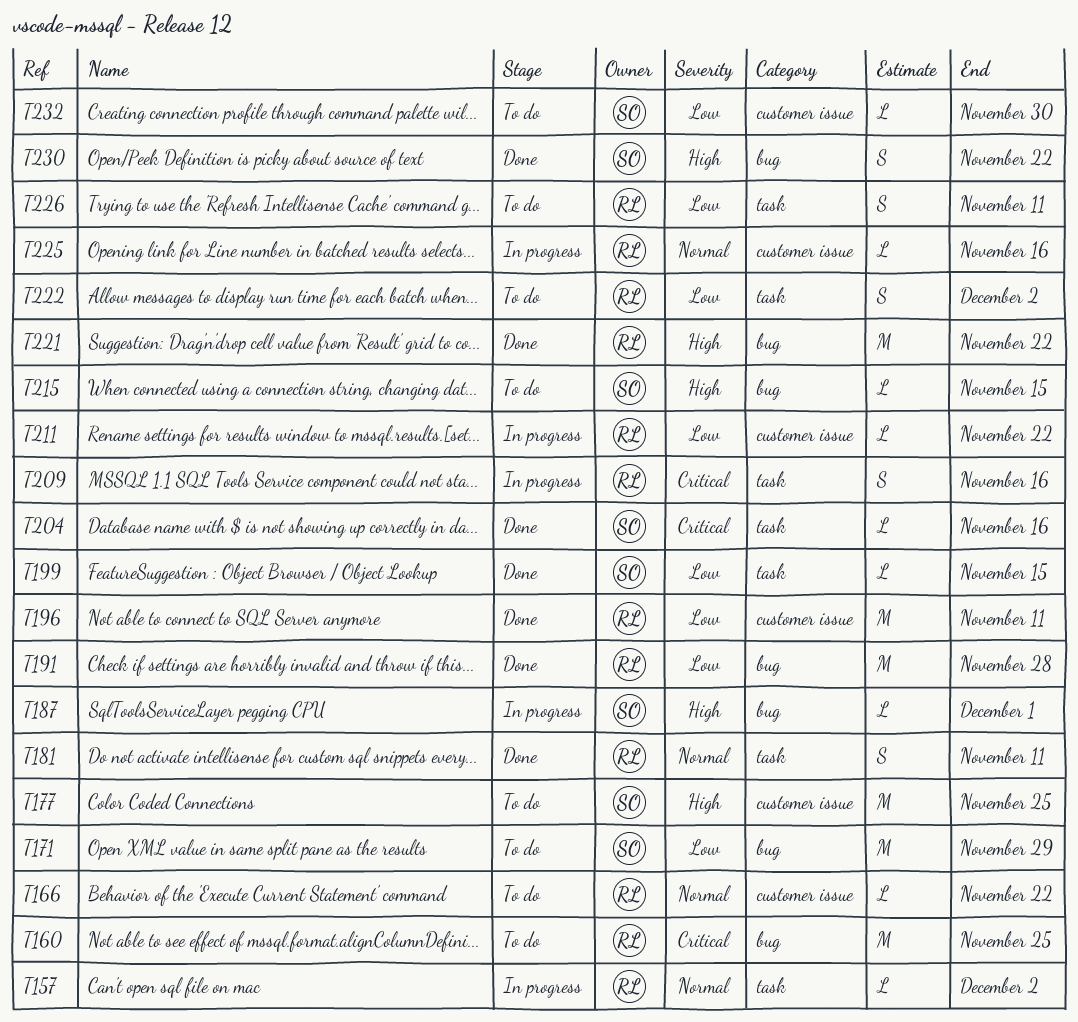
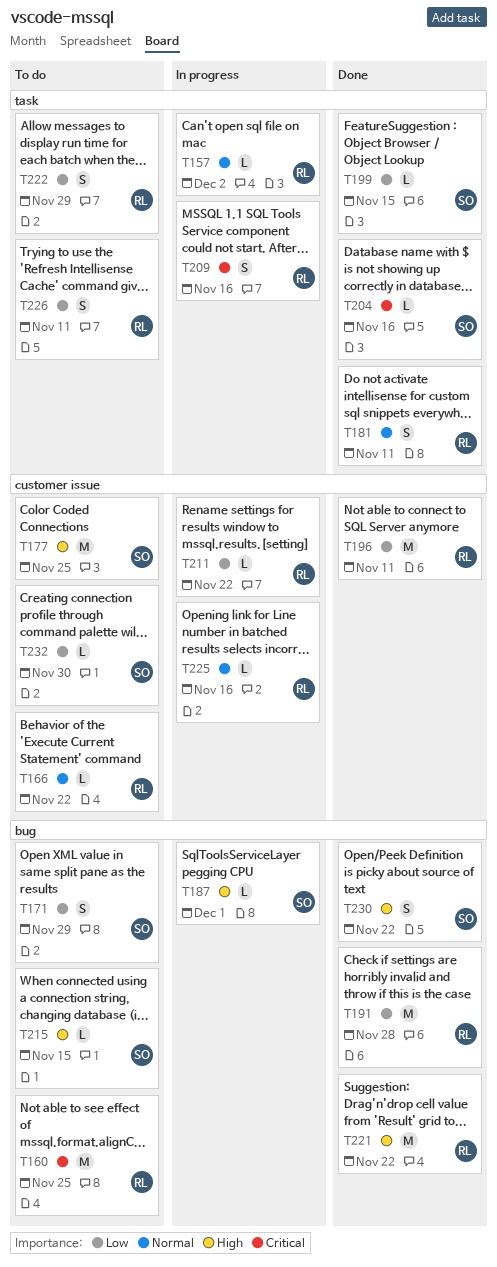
T171, estimate: M -> S
T222, due: Dec 2 -> Nov 29

